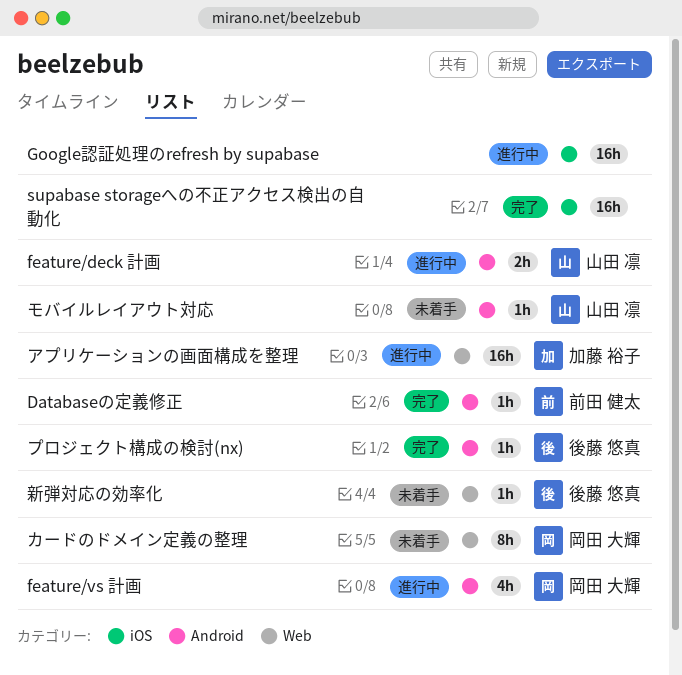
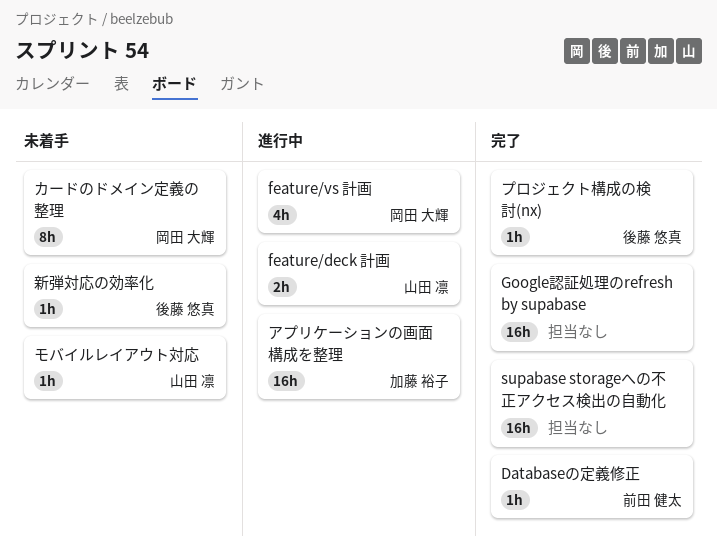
Google認証処理のrefresh by supabase, status: 進行中 -> 完了

